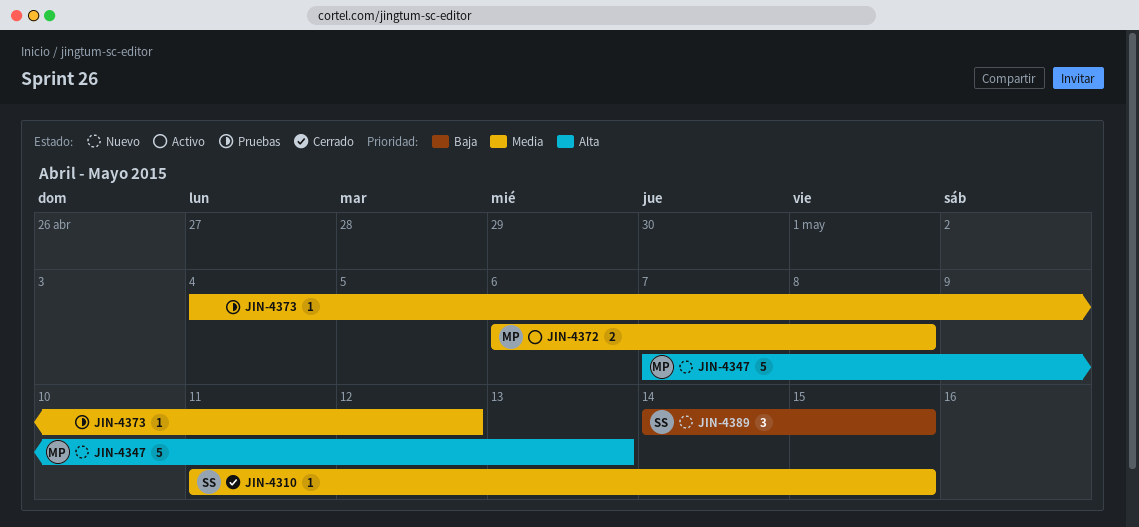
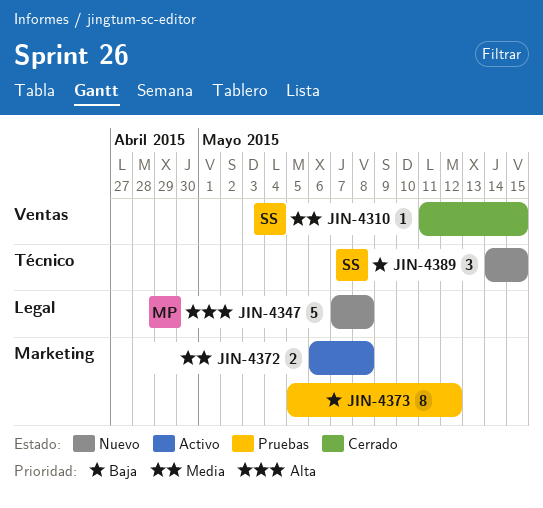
JIN-4347, due: May 13 -> May 8
JIN-4372, owner: MP -> none
JIN-4373, priority: Media -> Baja
JIN-4373, estimate: 1 -> 8
JIN-4373, start: May 4 -> May 5

